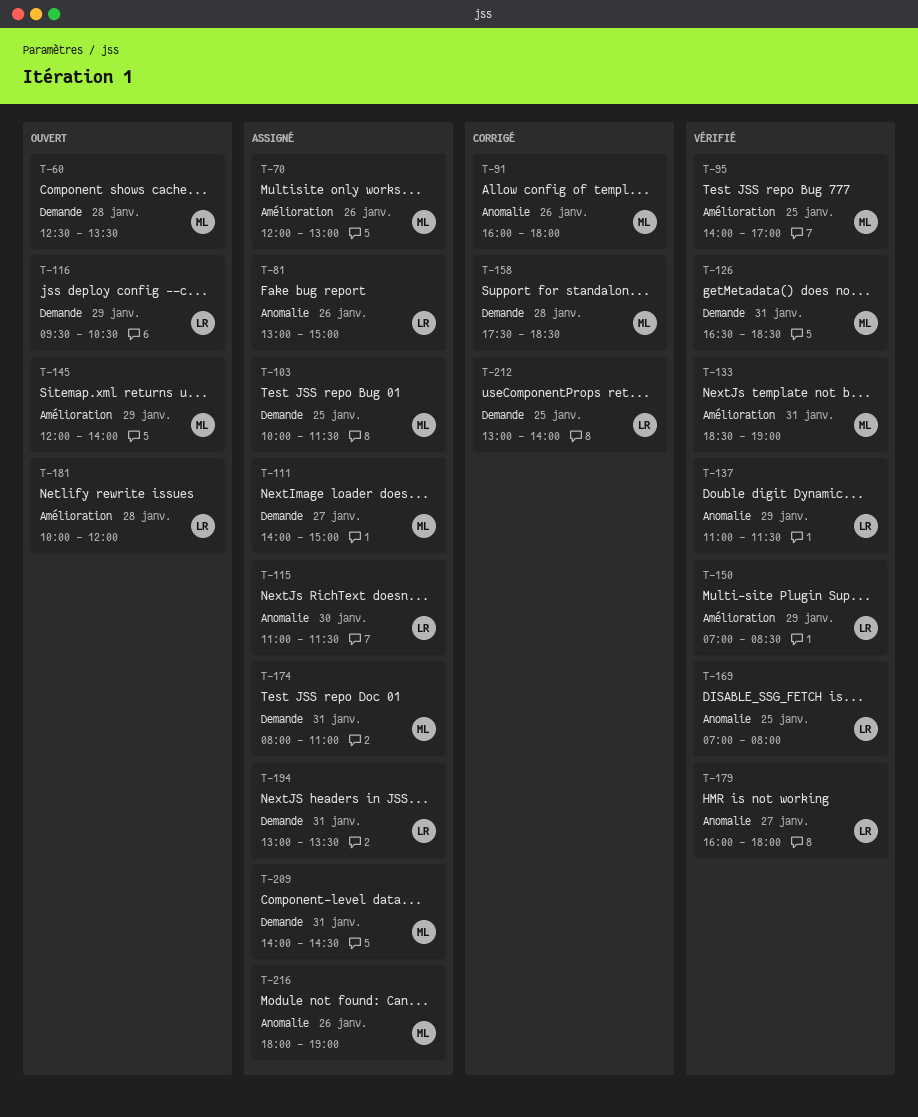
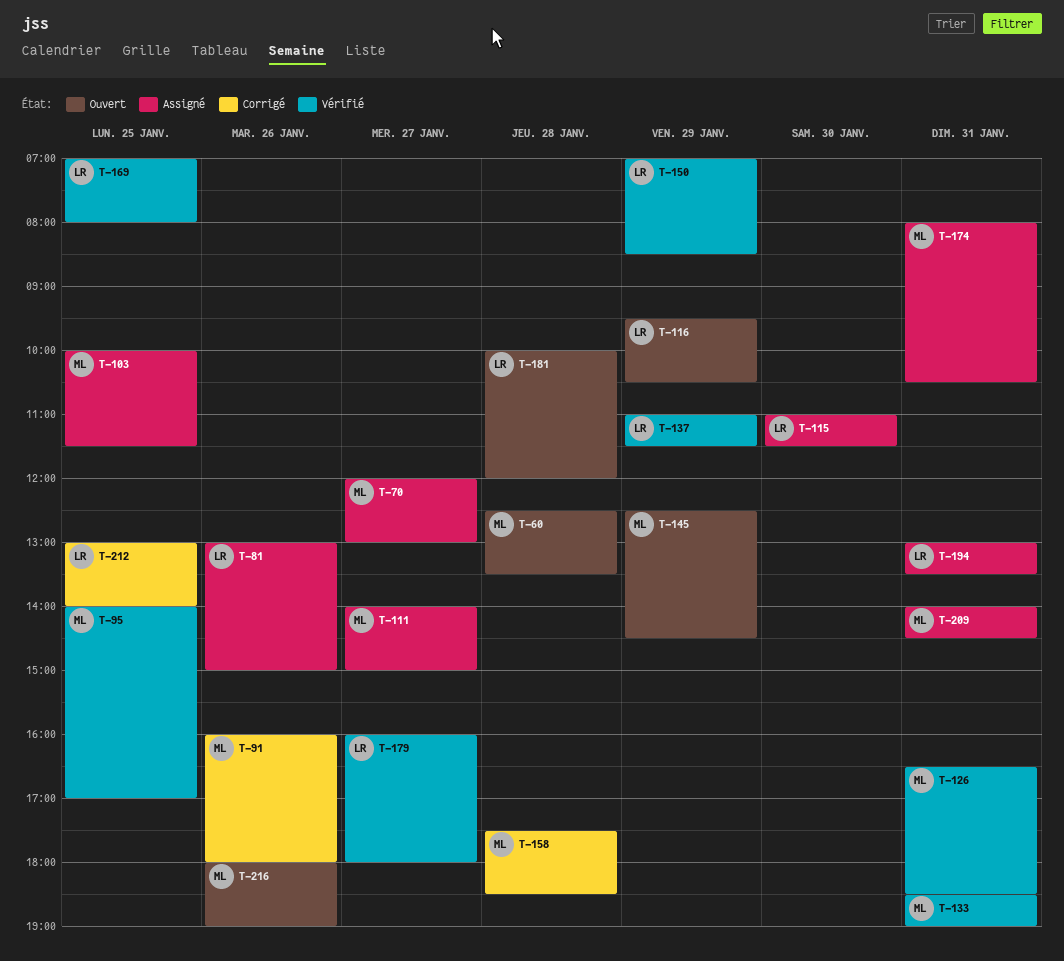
T-70, day: Jan 26 -> Jan 27
T-145, begins: 12:00 -> 12:30
T-145, ends: 14:00 -> 14:30
T-174, ends: 11:00 -> 10:30
T-216, status: Assigné -> Ouvert

